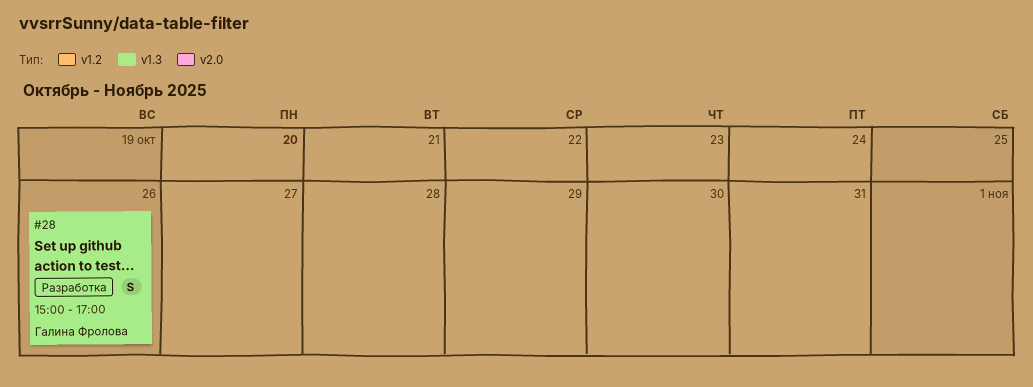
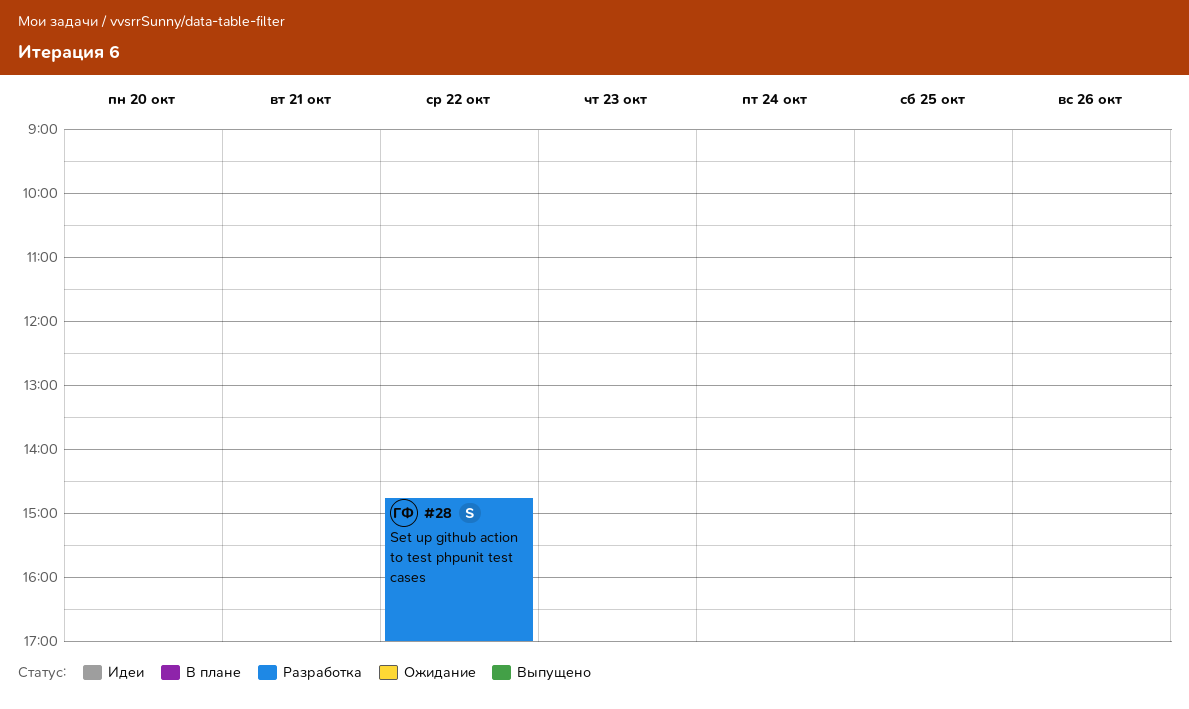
#28, day: Oct 26 -> Oct 22
#28, begins: 15:00 -> 14:45

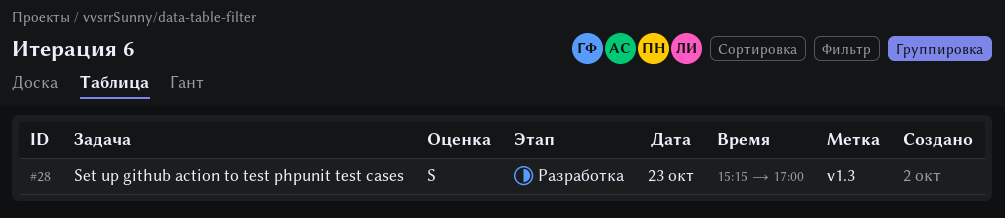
#28, day: Oct 22 -> Oct 23
#28, begins: 14:45 -> 15:15

